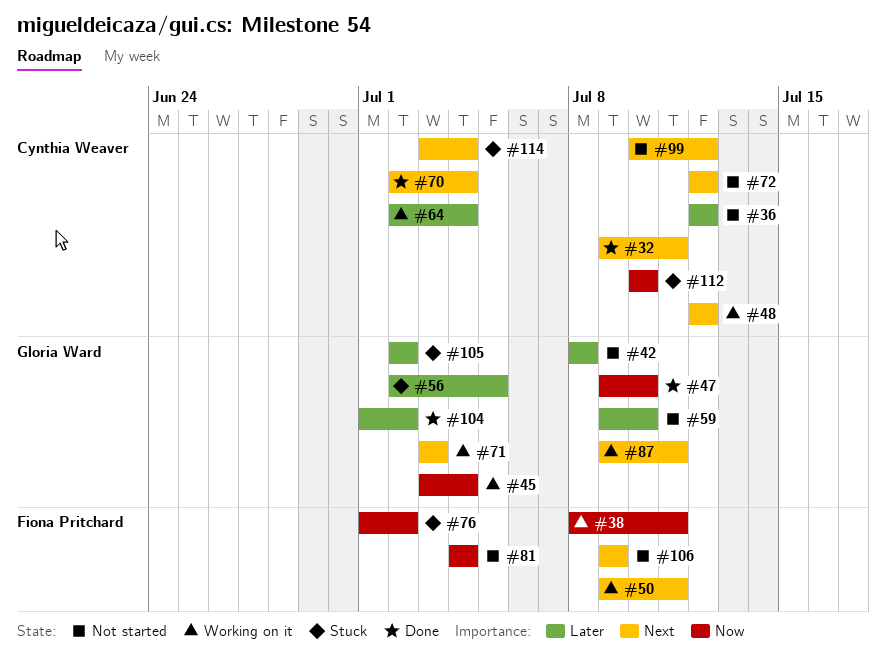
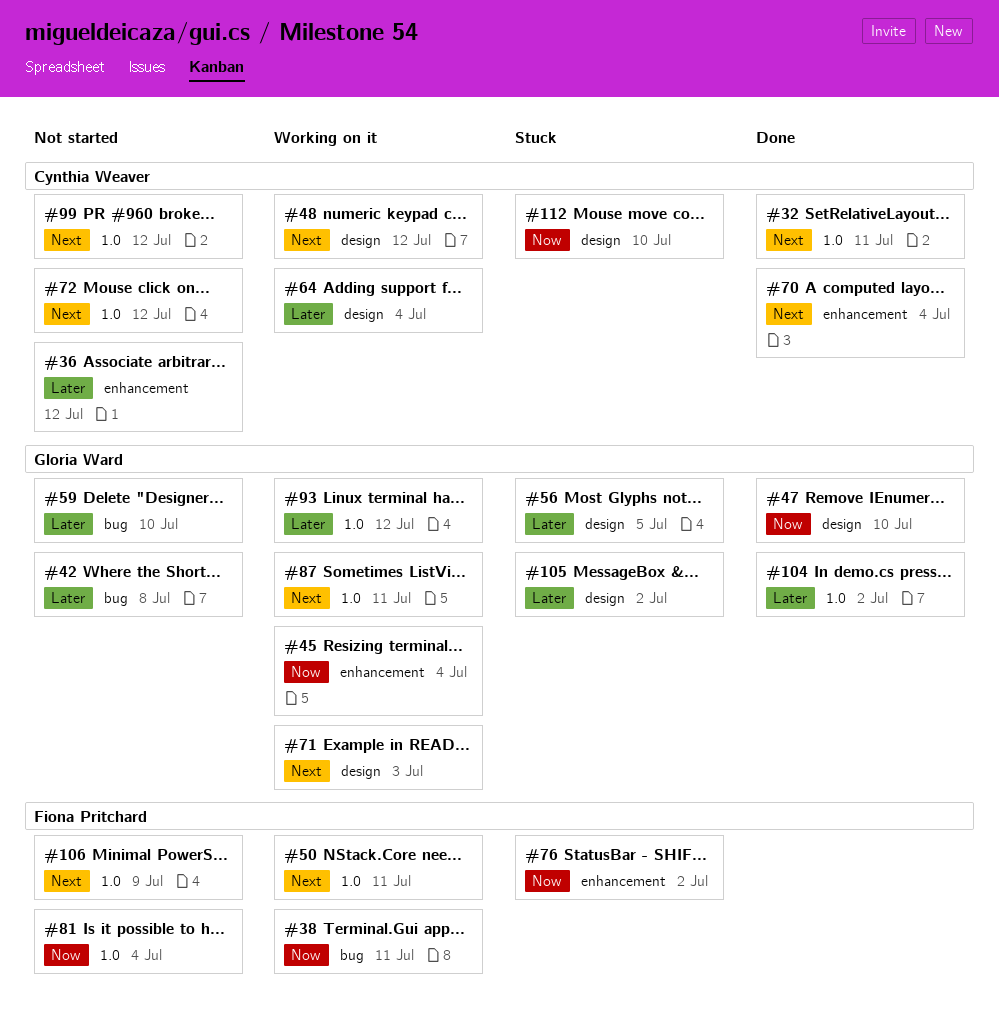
#93: none -> present
#114: present -> none

